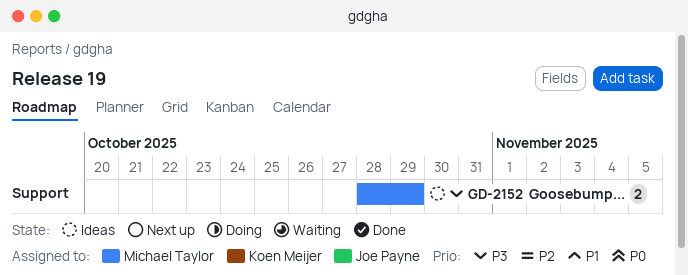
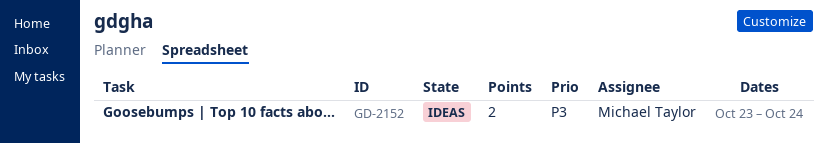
GD-2152, start: Oct 28 -> Oct 23
GD-2152, due: Oct 29 -> Oct 24

